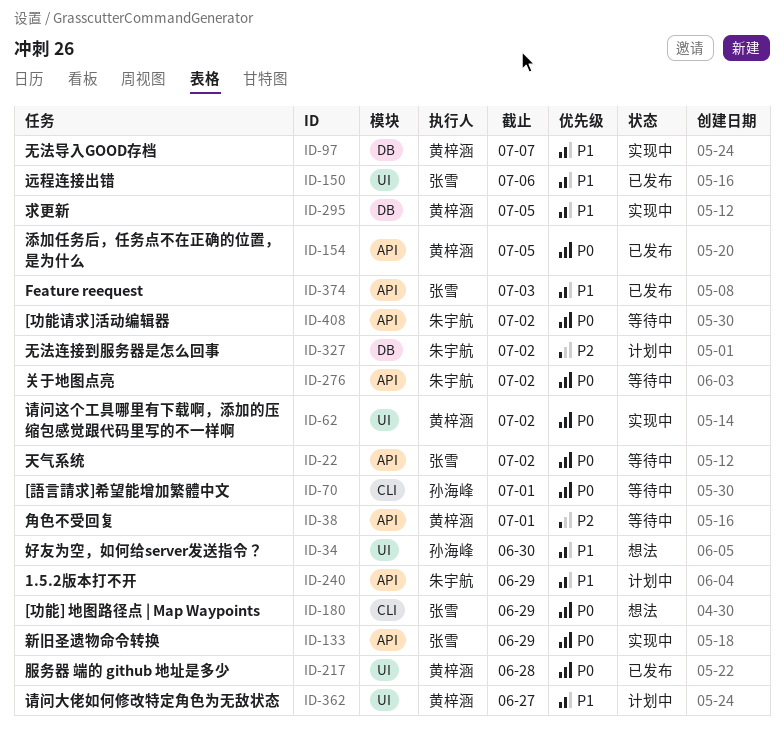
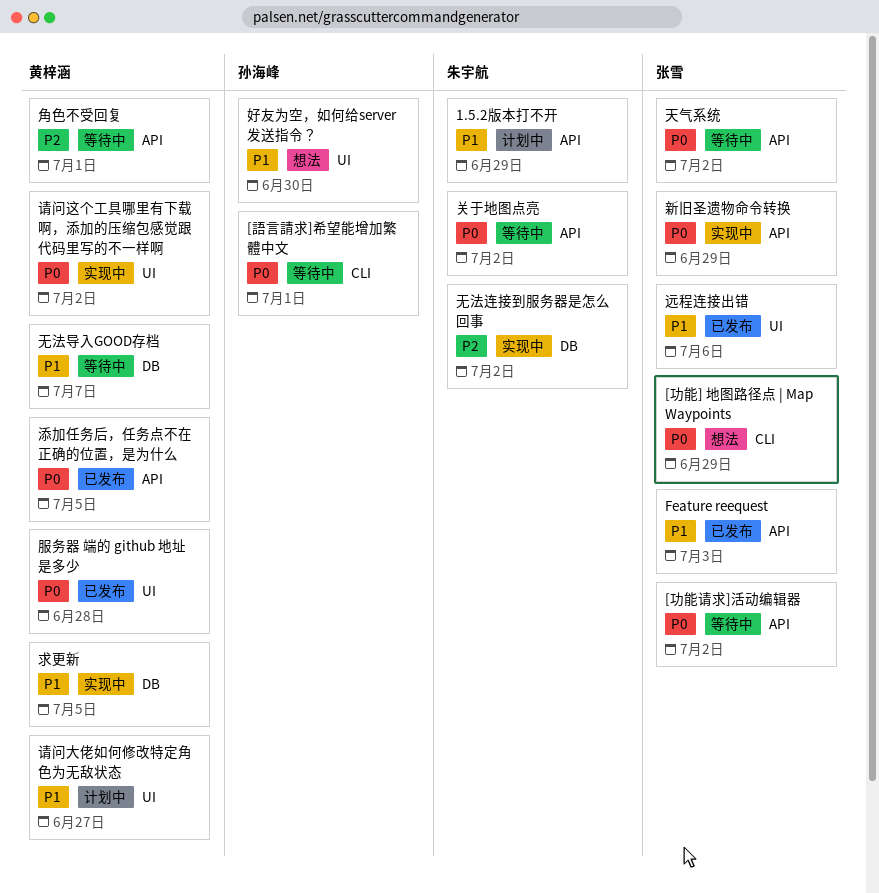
[功能请求]活动编辑器, owner: 朱宇航 -> 张雪
无法导入GOOD存档, status: 实现中 -> 等待中
无法连接到服务器是怎么回事, status: 计划中 -> 实现中

